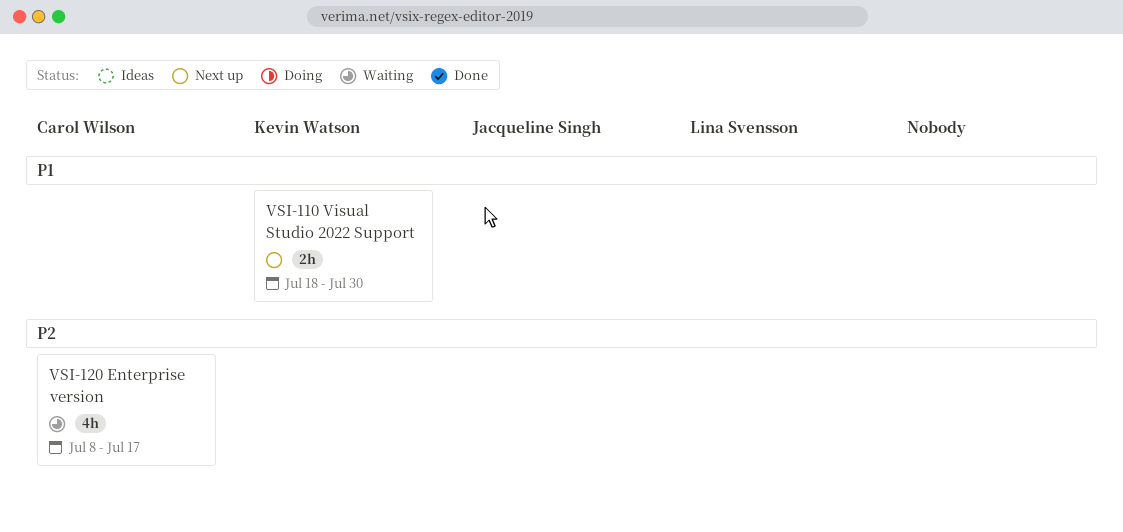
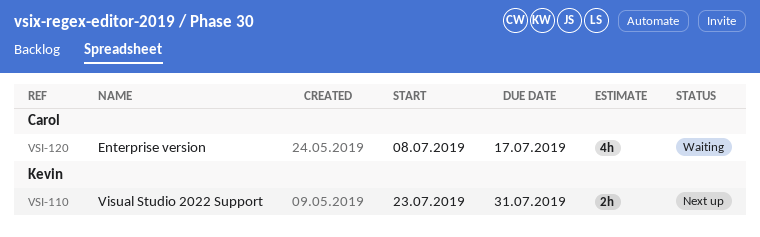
VSI-110, start: Jul 18 -> Jul 23
VSI-110, due: Jul 30 -> Jul 31

